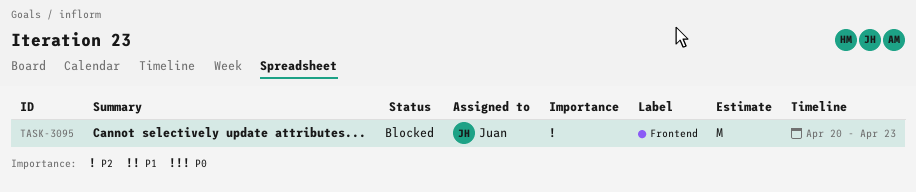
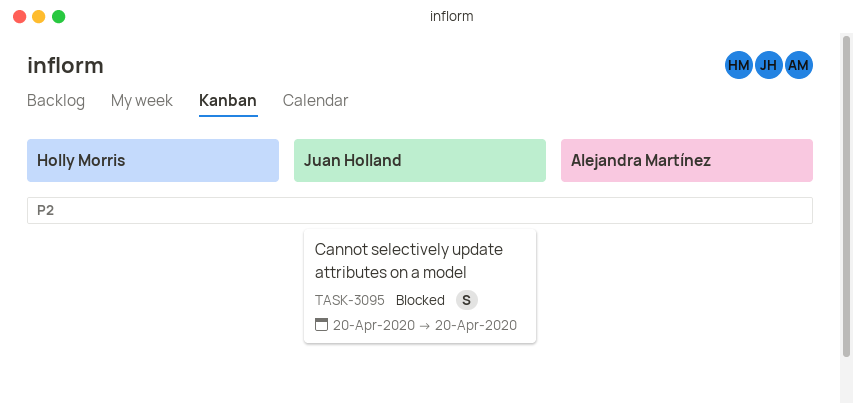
TASK-3095, estimate: M -> S
TASK-3095, due: Apr 23 -> Apr 20

